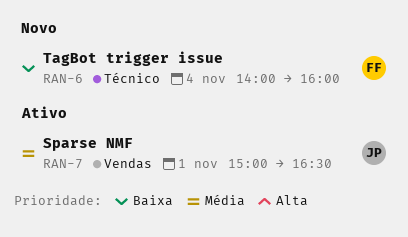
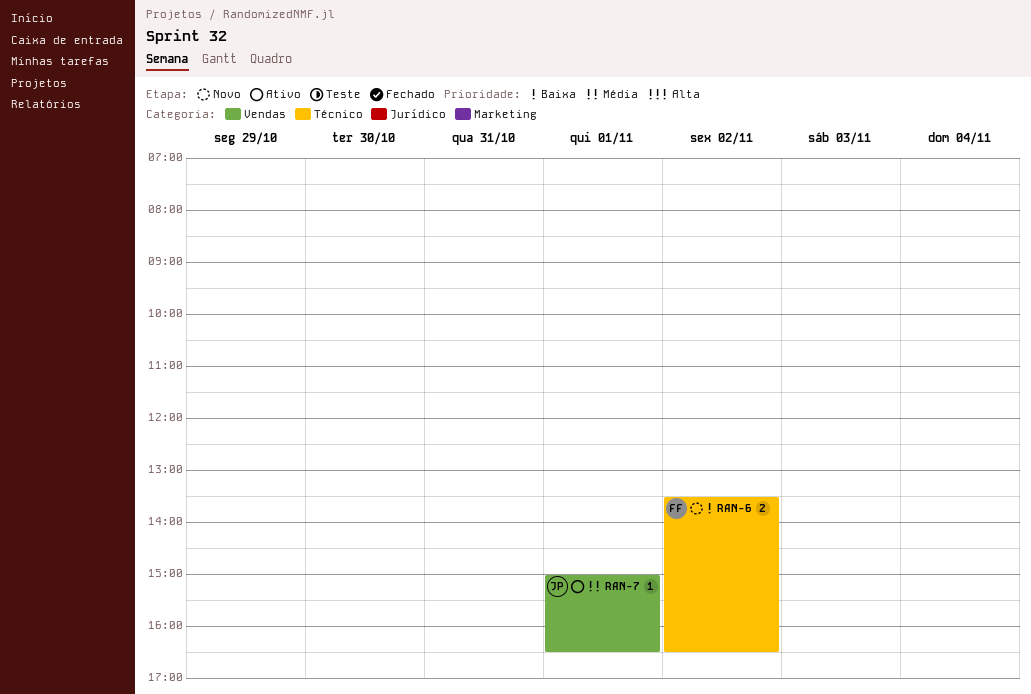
RAN-6, day: Nov 4 -> Nov 2
RAN-6, begins: 14:00 -> 13:30
RAN-6, ends: 16:00 -> 16:30

